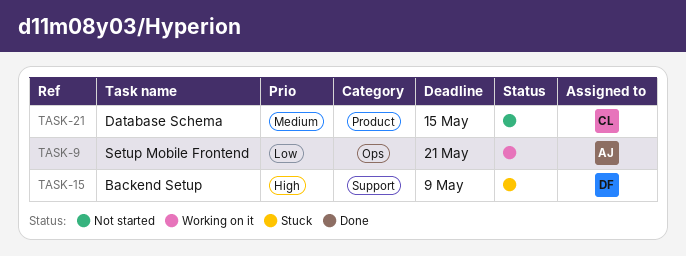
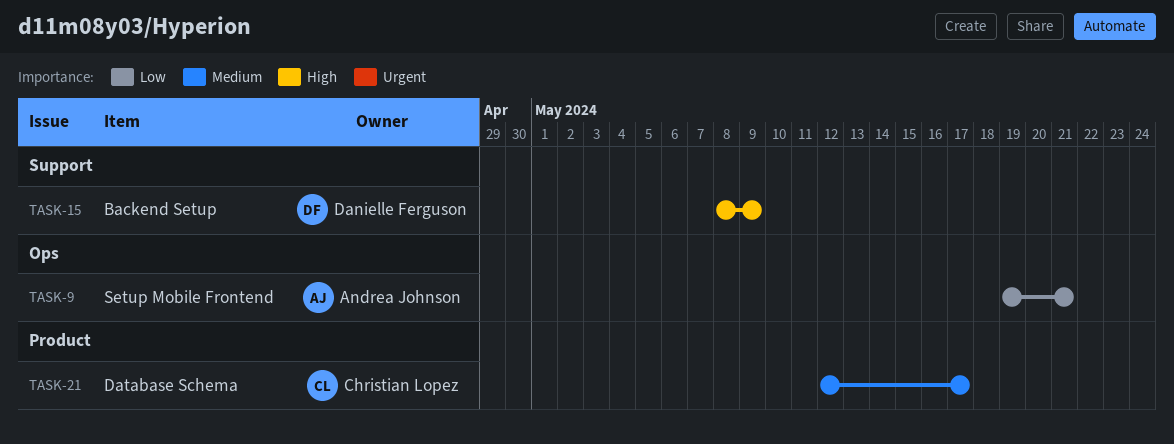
TASK-21, due: May 15 -> May 17

